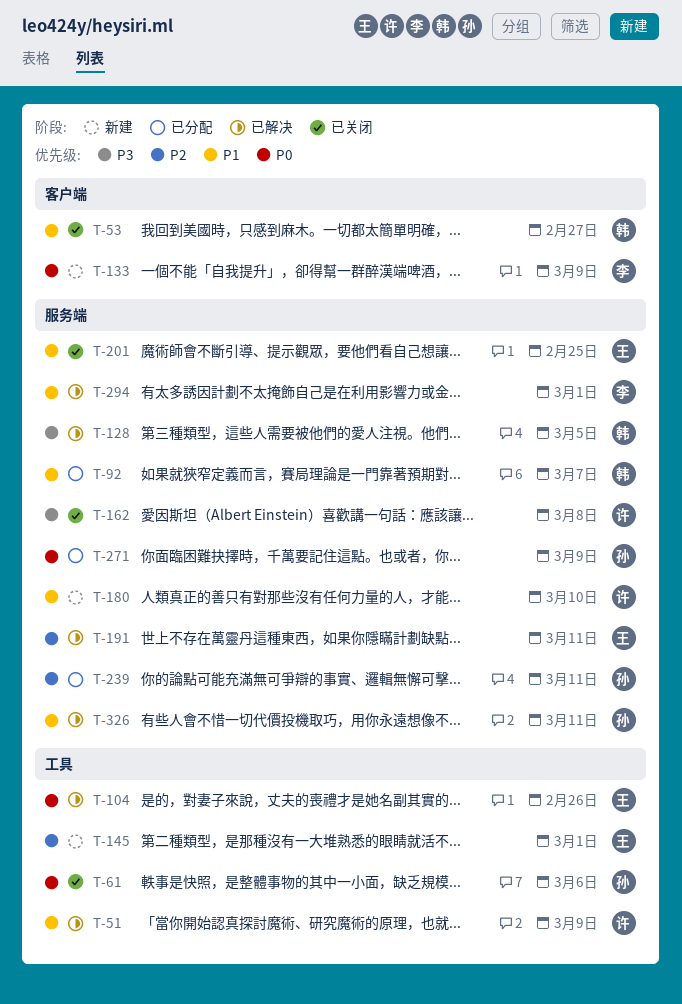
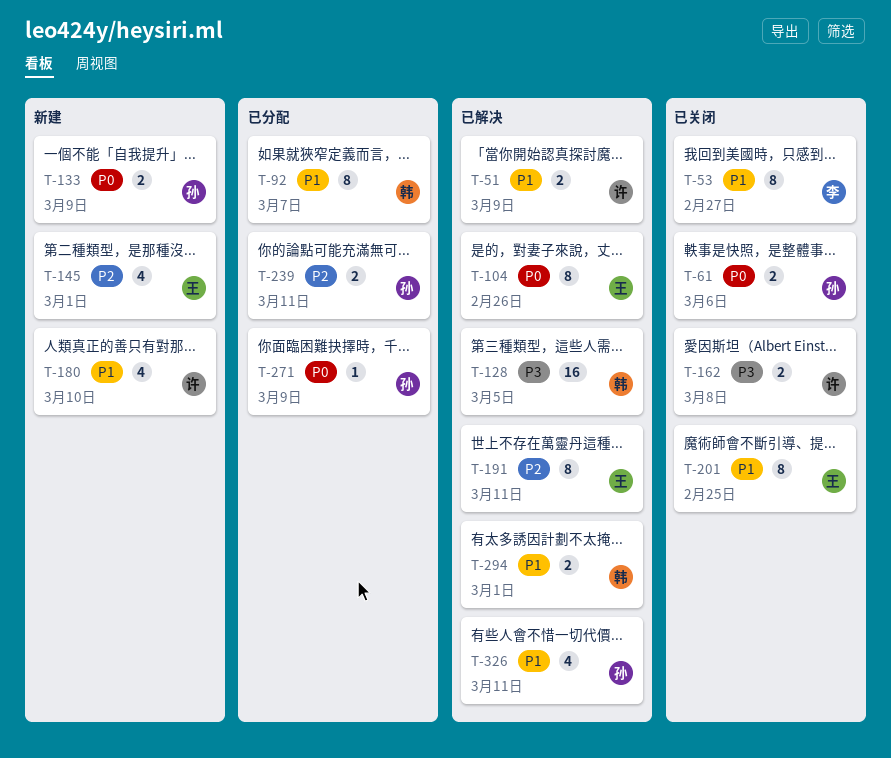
T-53, owner: 韩 -> 李
T-133, owner: 李 -> 孙
T-294, owner: 李 -> 韩

